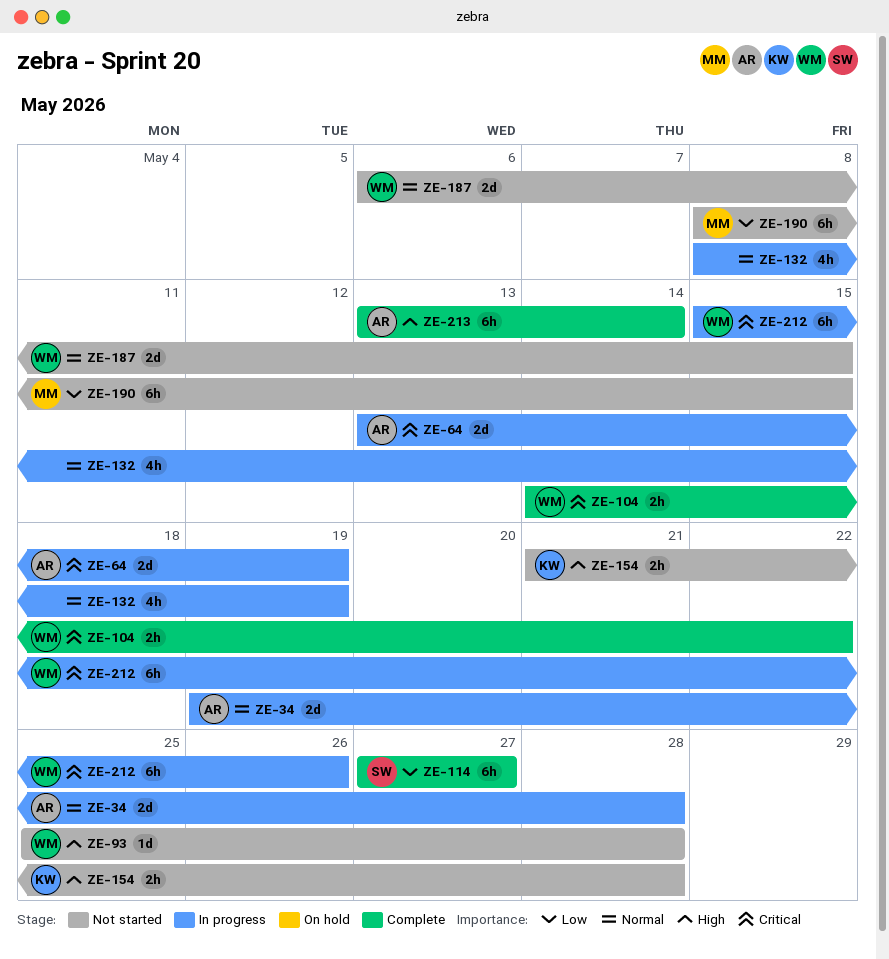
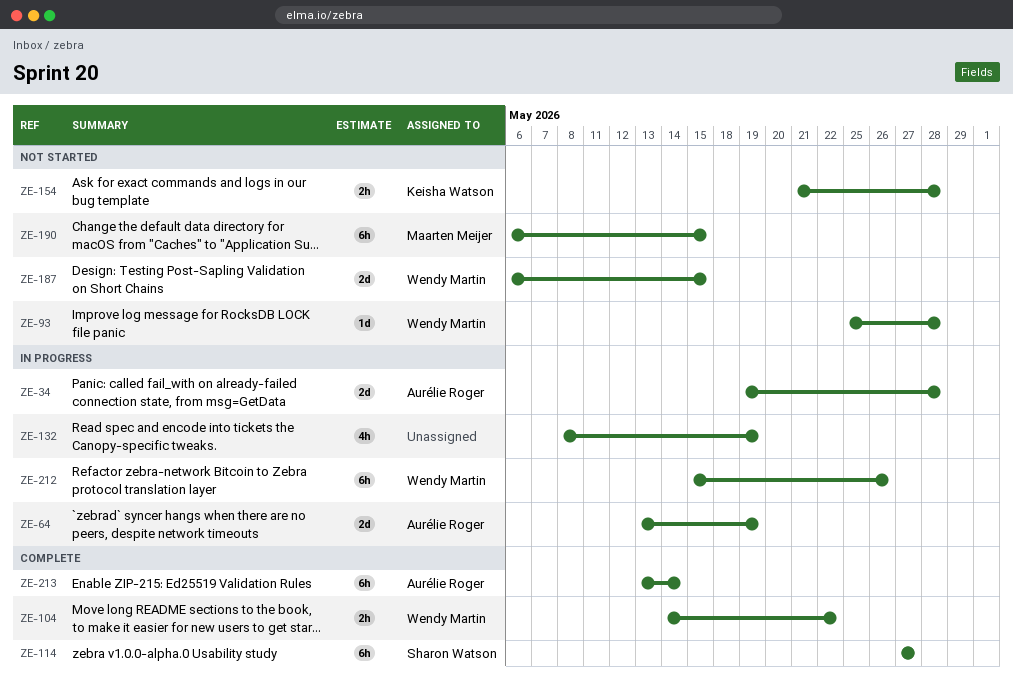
ZE-190, start: May 8 -> May 6

